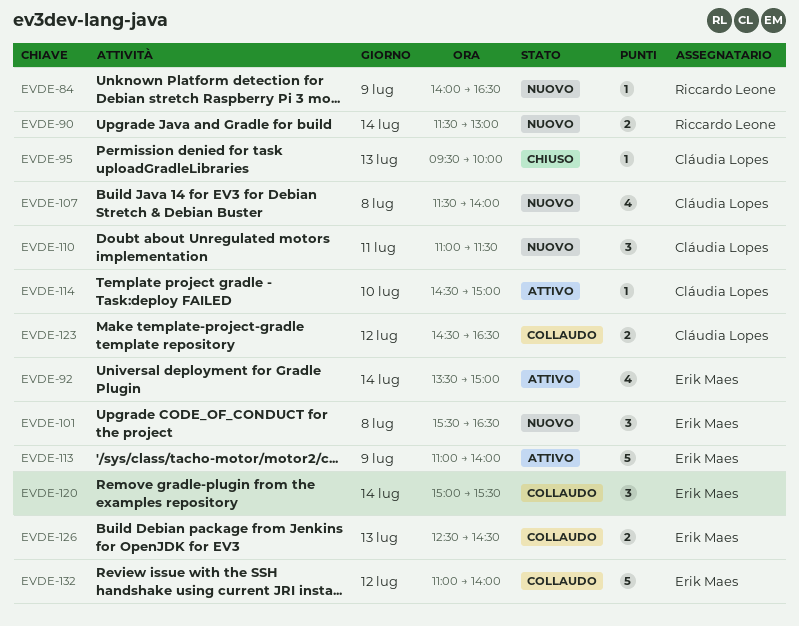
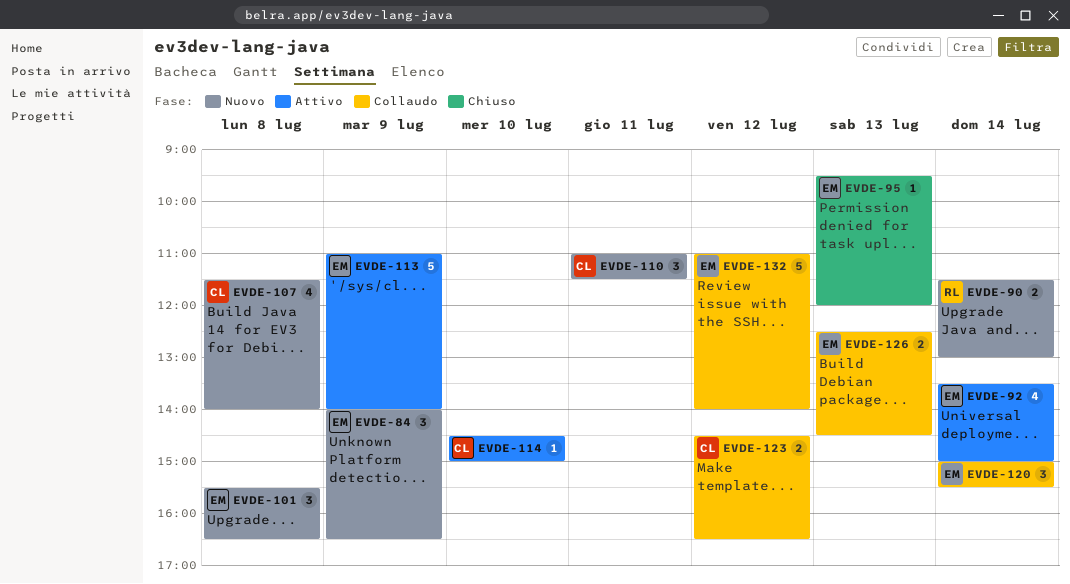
EVDE-84, owner: Riccardo Leone -> Erik Maes
EVDE-84, estimate: 1 -> 3
EVDE-95, owner: Cláudia Lopes -> Erik Maes
EVDE-95, ends: 10:00 -> 12:00

